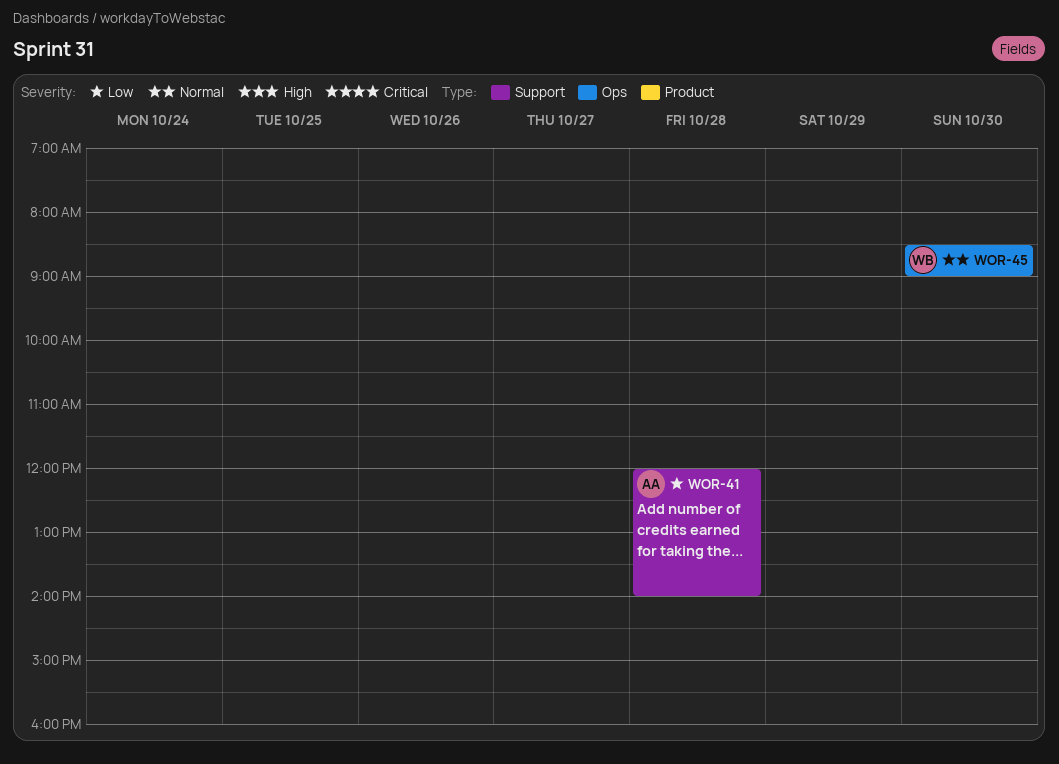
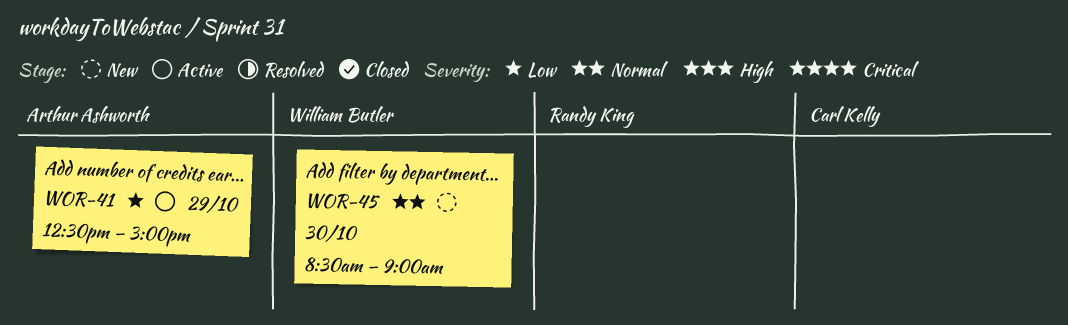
WOR-41, day: Oct 28 -> Oct 29
WOR-41, begins: 12:00 -> 12:30
WOR-41, ends: 14:00 -> 15:00

